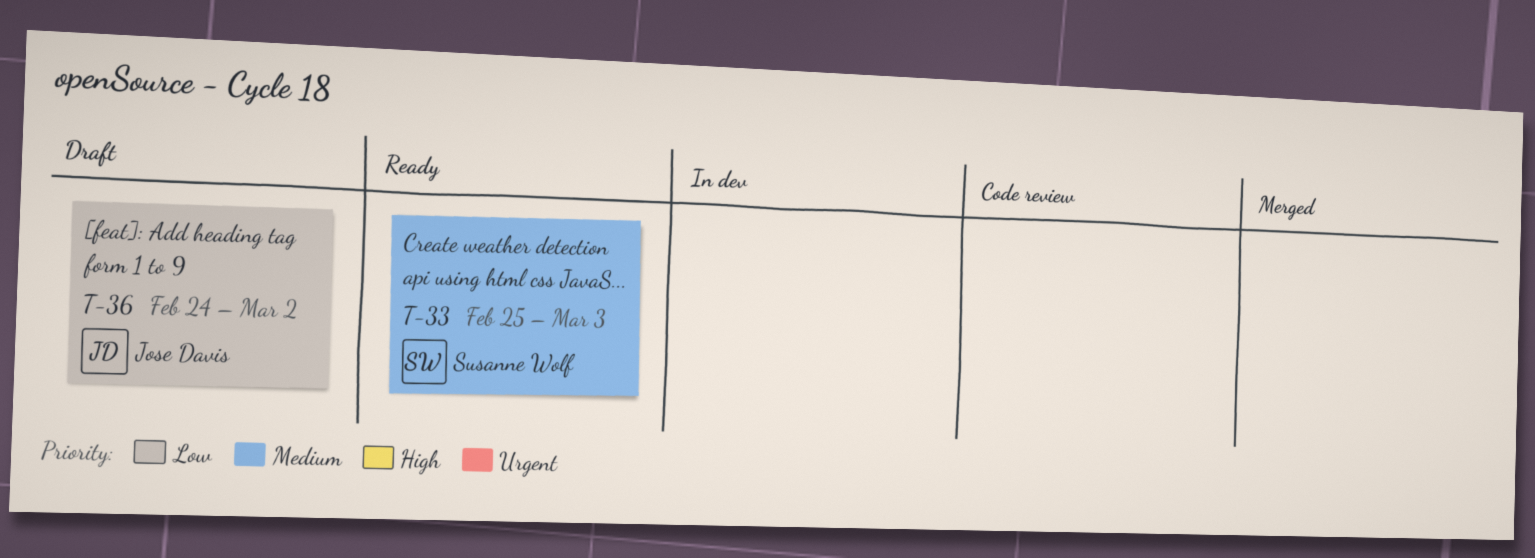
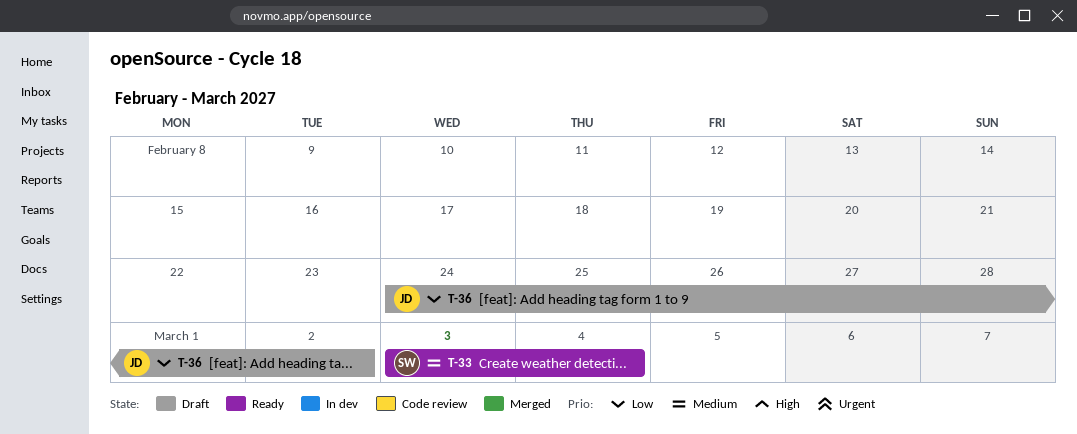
T-33, start: Feb 25 -> Mar 3
T-33, due: Mar 3 -> Mar 4

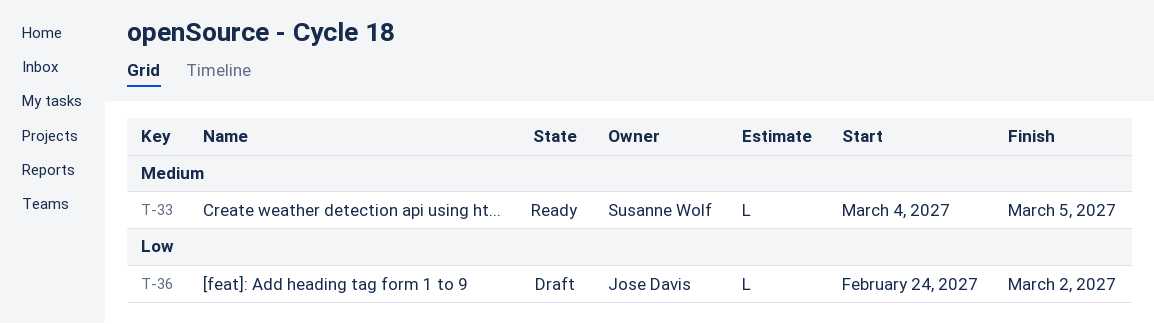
T-33, start: Mar 3 -> Mar 4
T-33, due: Mar 4 -> Mar 5

